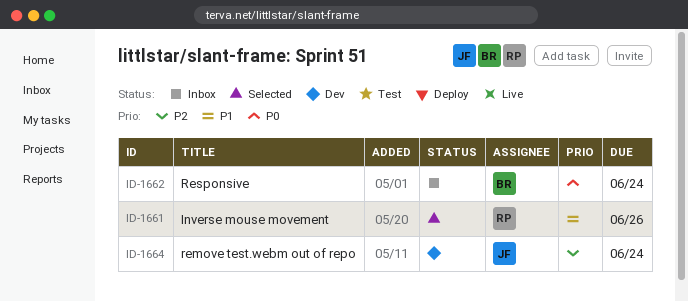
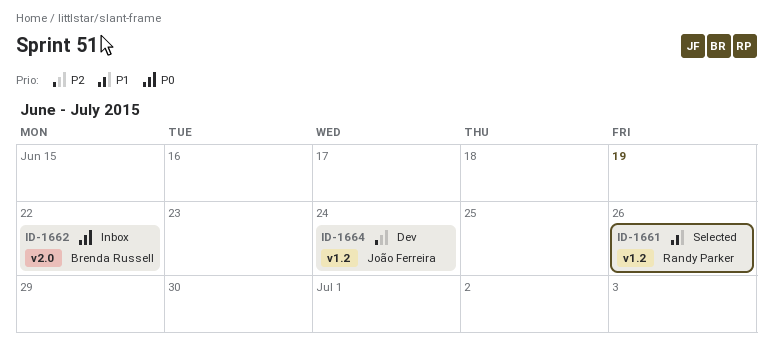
ID-1662, due: Jun 24 -> Jun 22

